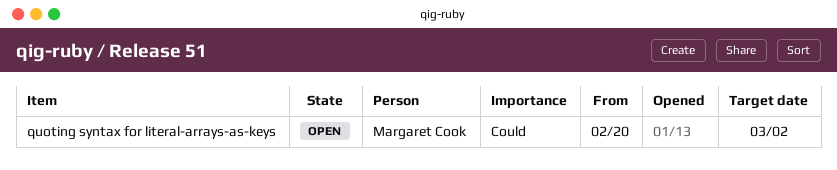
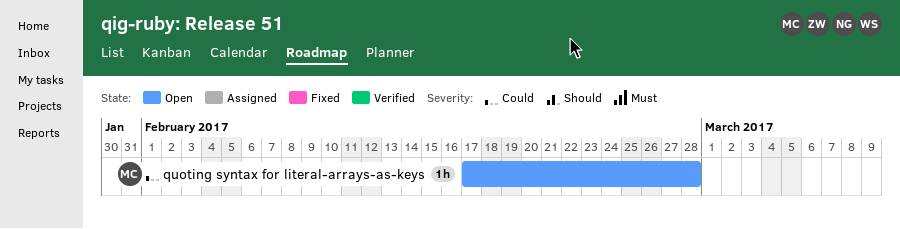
quoting syntax for literal-arrays-as-keys, start: Feb 20 -> Feb 17
quoting syntax for literal-arrays-as-keys, due: Mar 2 -> Feb 28

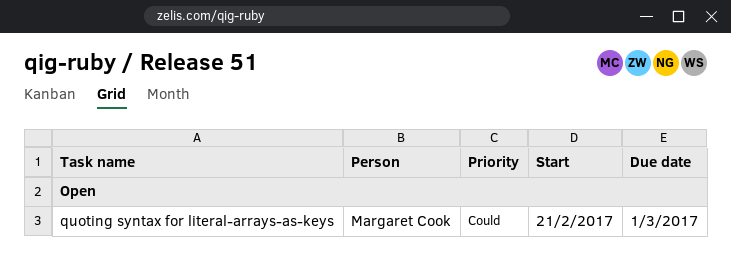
quoting syntax for literal-arrays-as-keys, start: Feb 17 -> Feb 21
quoting syntax for literal-arrays-as-keys, due: Feb 28 -> Mar 1

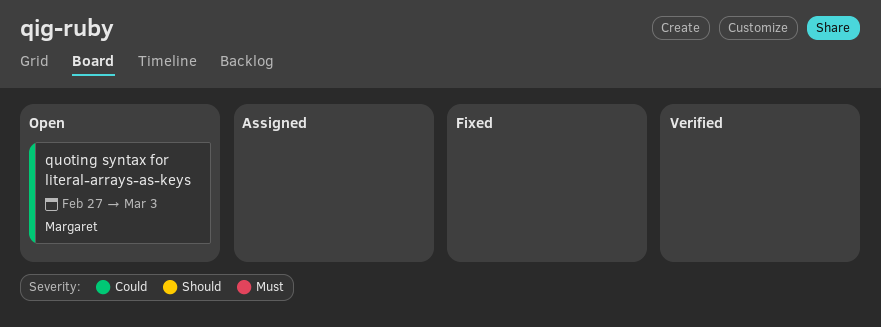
quoting syntax for literal-arrays-as-keys, start: Feb 21 -> Feb 27
quoting syntax for literal-arrays-as-keys, due: Mar 1 -> Mar 3

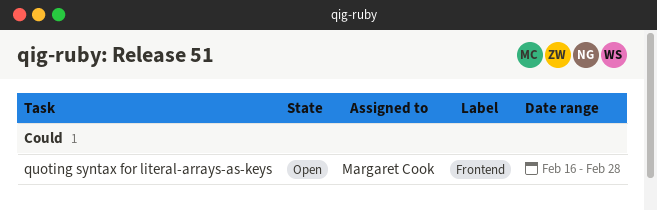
quoting syntax for literal-arrays-as-keys, start: Feb 27 -> Feb 16
quoting syntax for literal-arrays-as-keys, due: Mar 3 -> Feb 28

